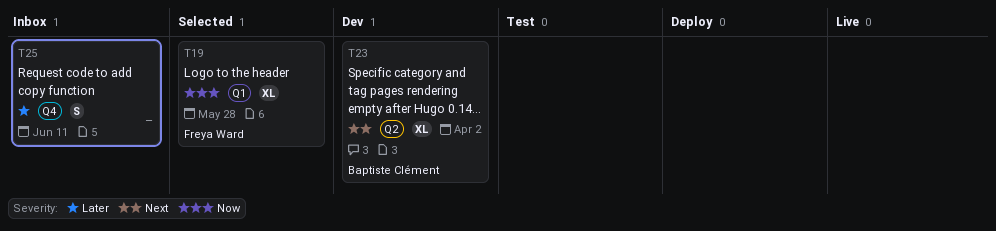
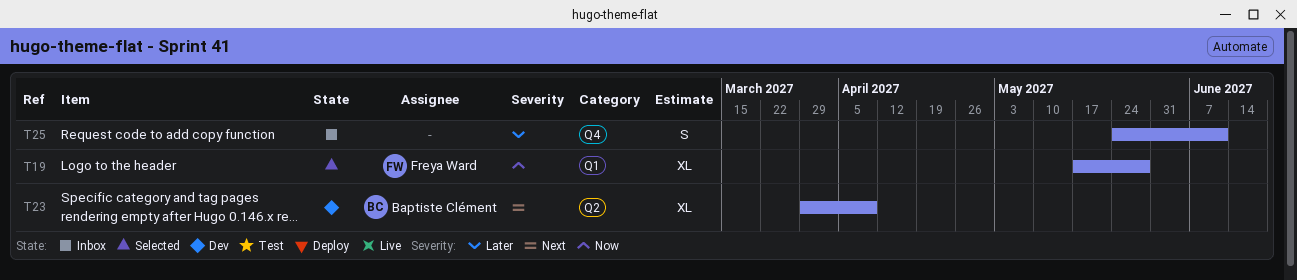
T23, due: Apr 2 -> Apr 9

